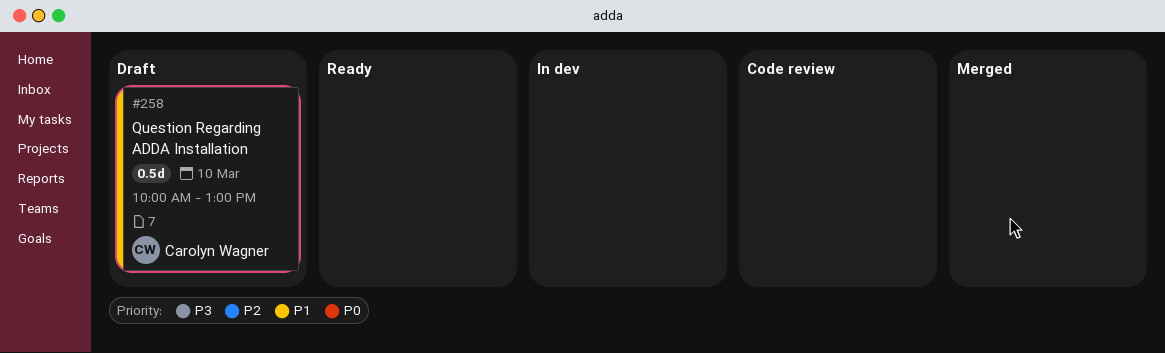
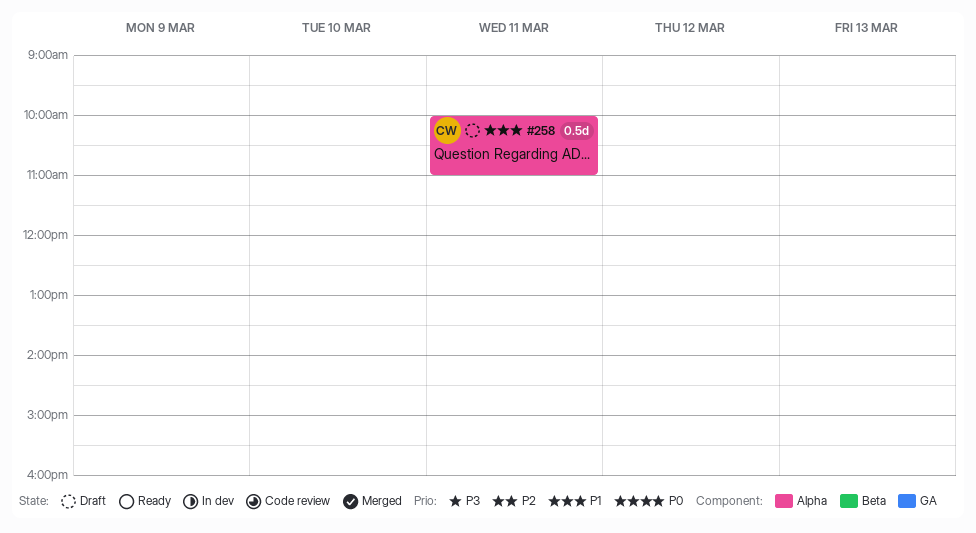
#258, day: Mar 10 -> Mar 11
#258, ends: 13:00 -> 11:00

